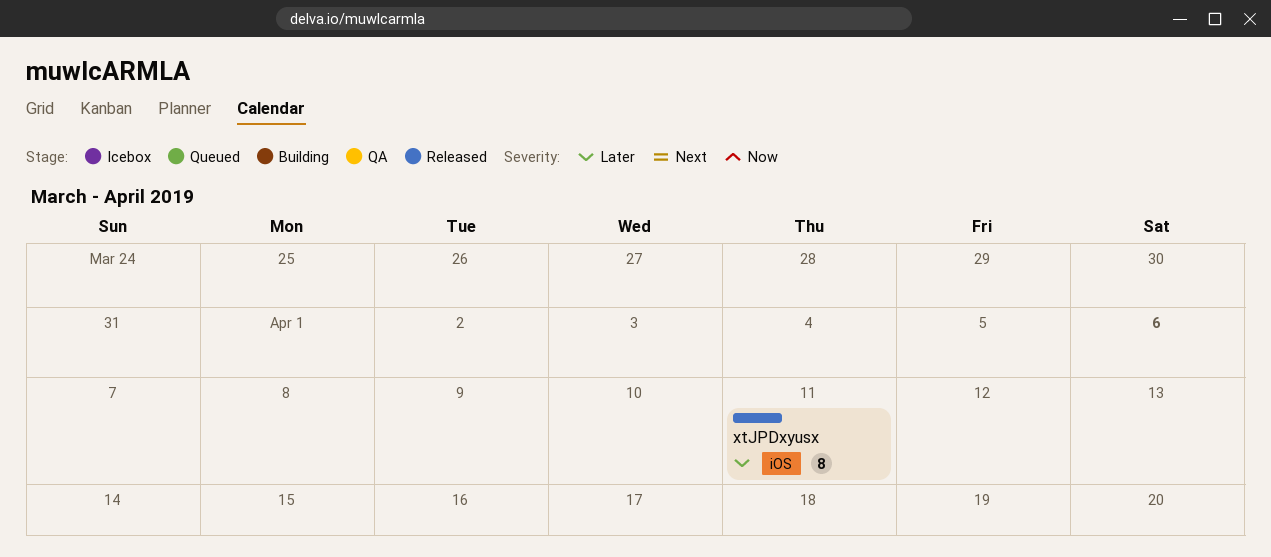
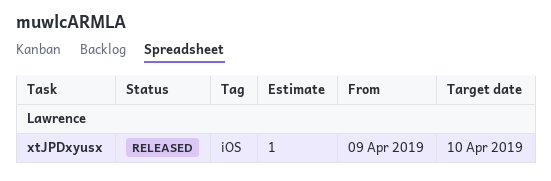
xtJPDxyusx, estimate: 8 -> 1
xtJPDxyusx, due: Apr 11 -> Apr 10

